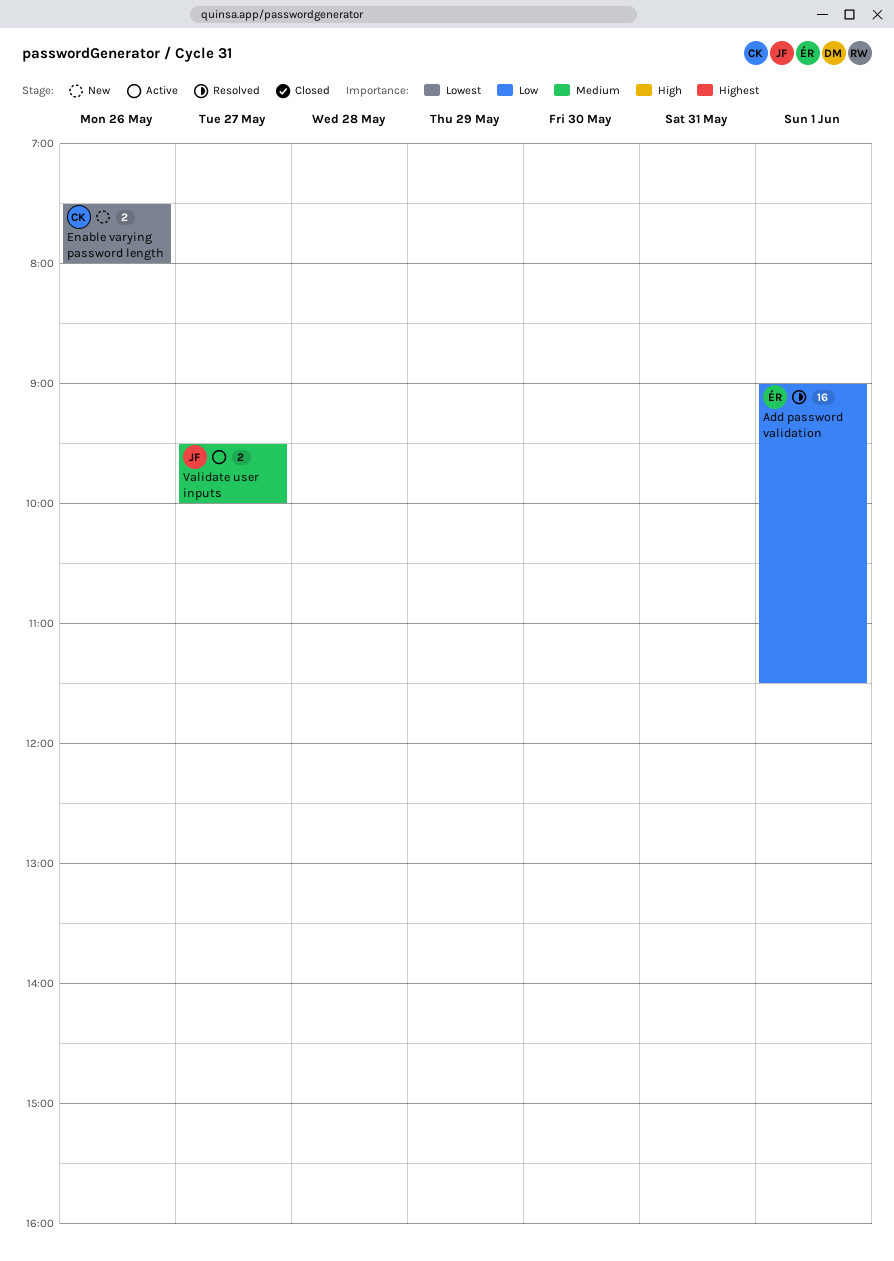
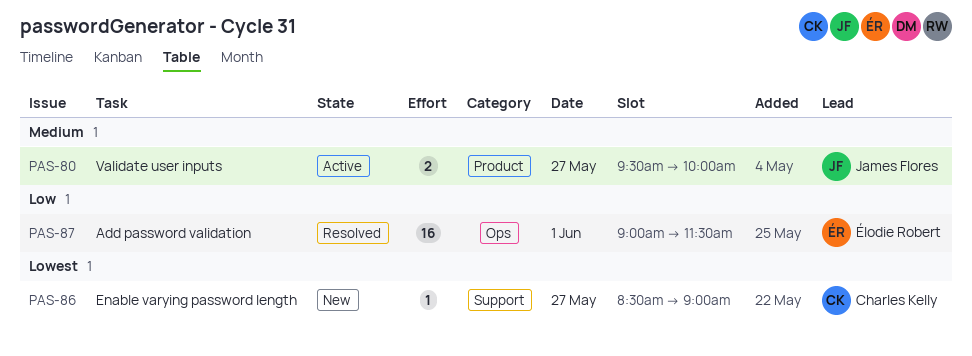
Enable varying password length, estimate: 2 -> 1
Enable varying password length, day: May 26 -> May 27
Enable varying password length, begins: 07:30 -> 08:30
Enable varying password length, ends: 08:00 -> 09:00

